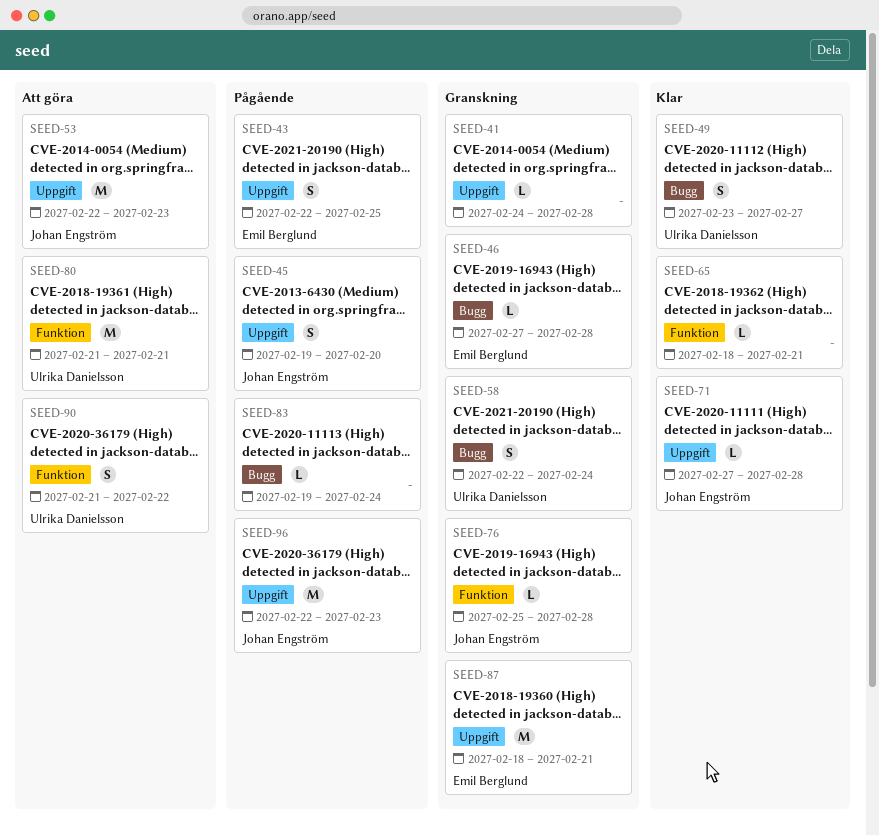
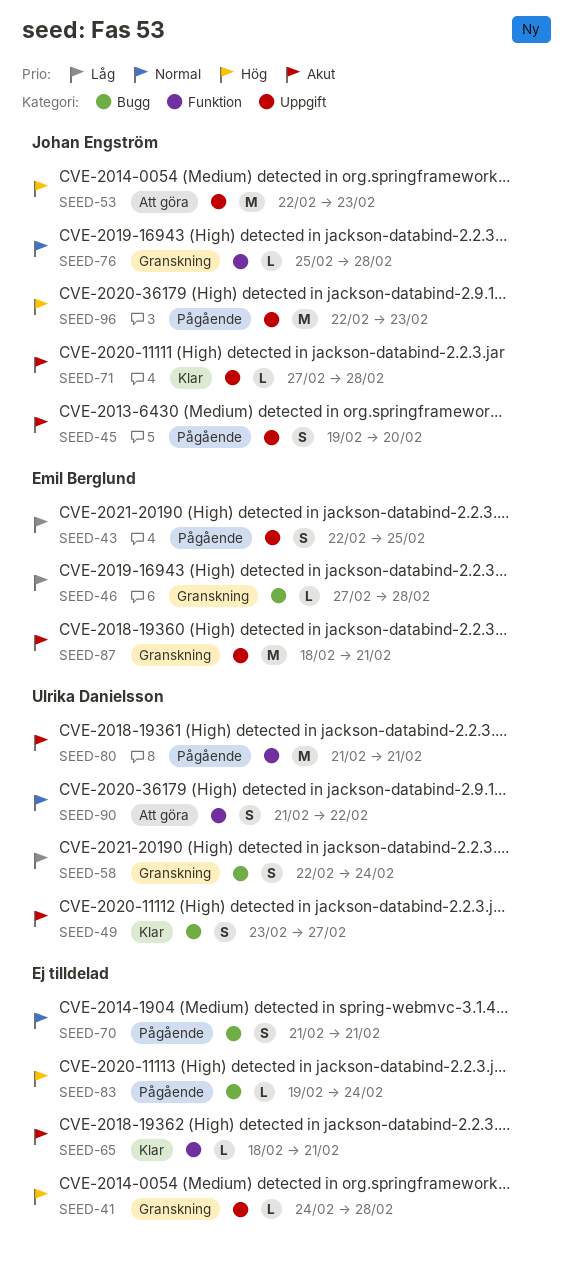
SEED-70: none -> present
SEED-80, status: Att göra -> Pågående

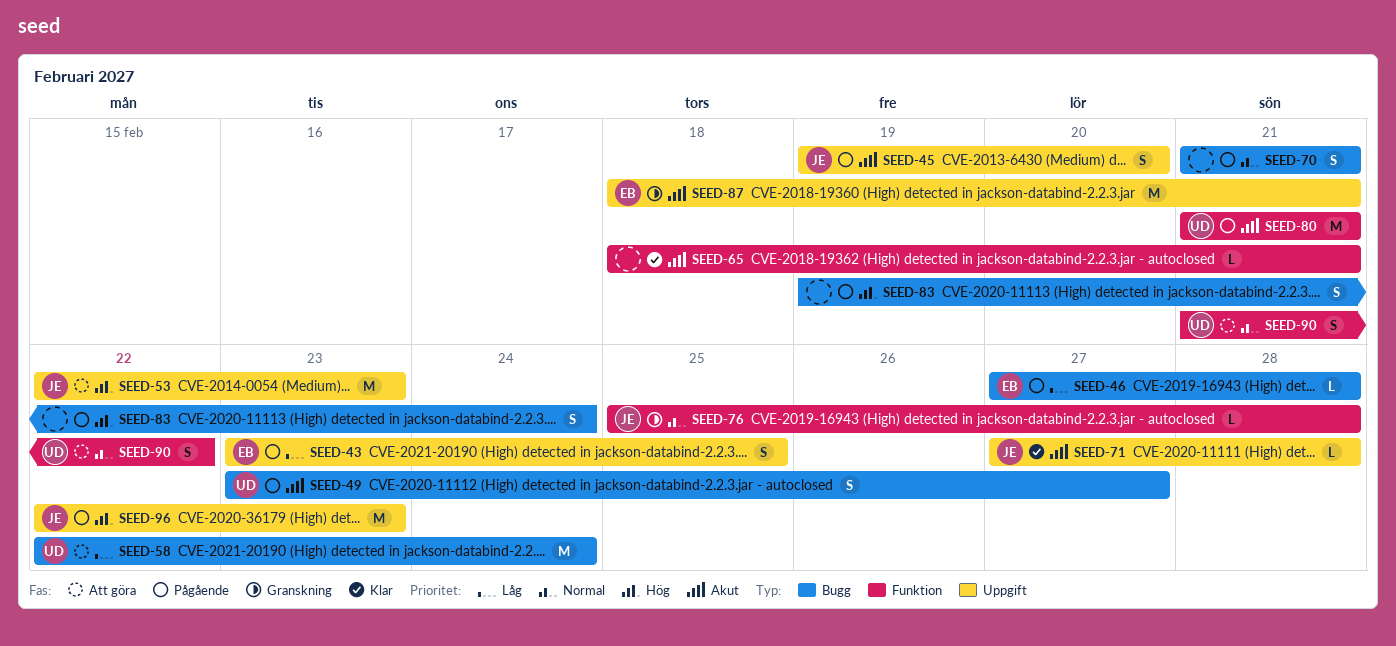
SEED-41: present -> none
SEED-43, start: Feb 22 -> Feb 23
SEED-46, status: Granskning -> Pågående
SEED-49, status: Klar -> Pågående
SEED-58, status: Granskning -> Att göra
SEED-58, estimate: S -> M
SEED-83, estimate: L -> S

